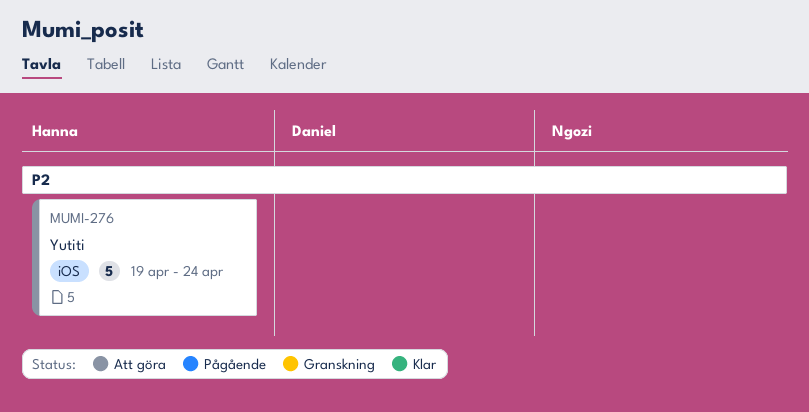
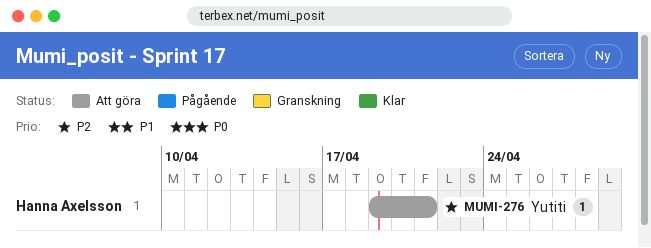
MUMI-276, estimate: 5 -> 1
MUMI-276, due: Apr 24 -> Apr 21

